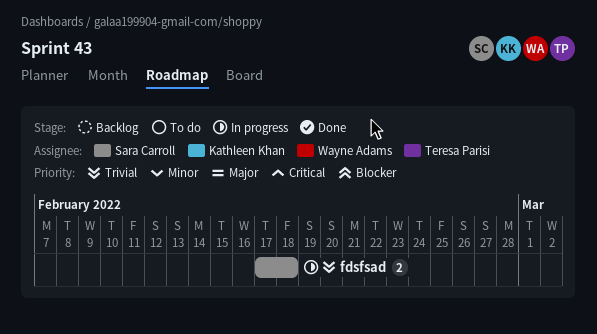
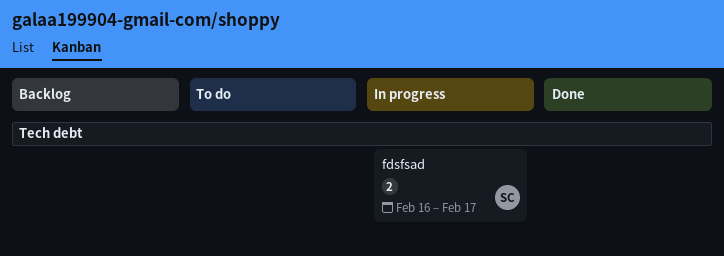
fdsfsad, start: Feb 17 -> Feb 16
fdsfsad, due: Feb 18 -> Feb 17

